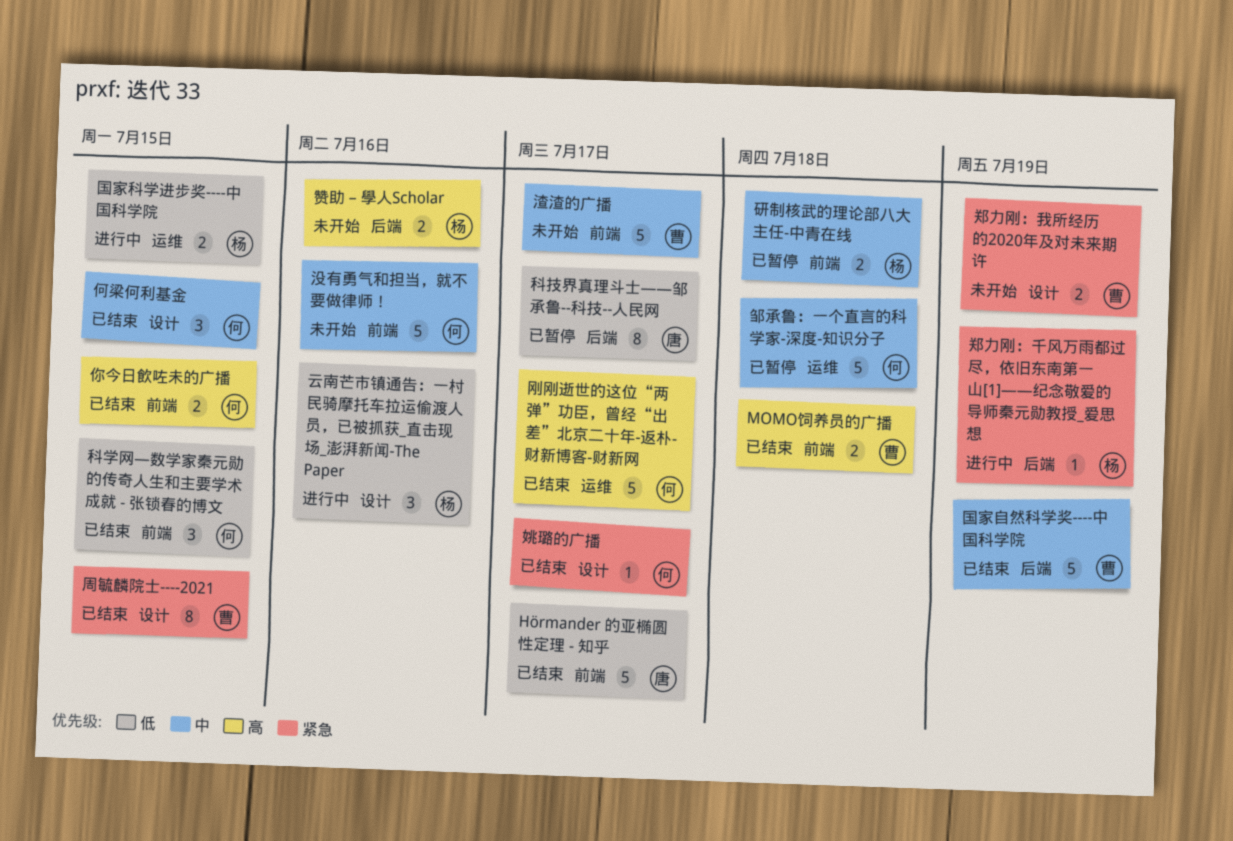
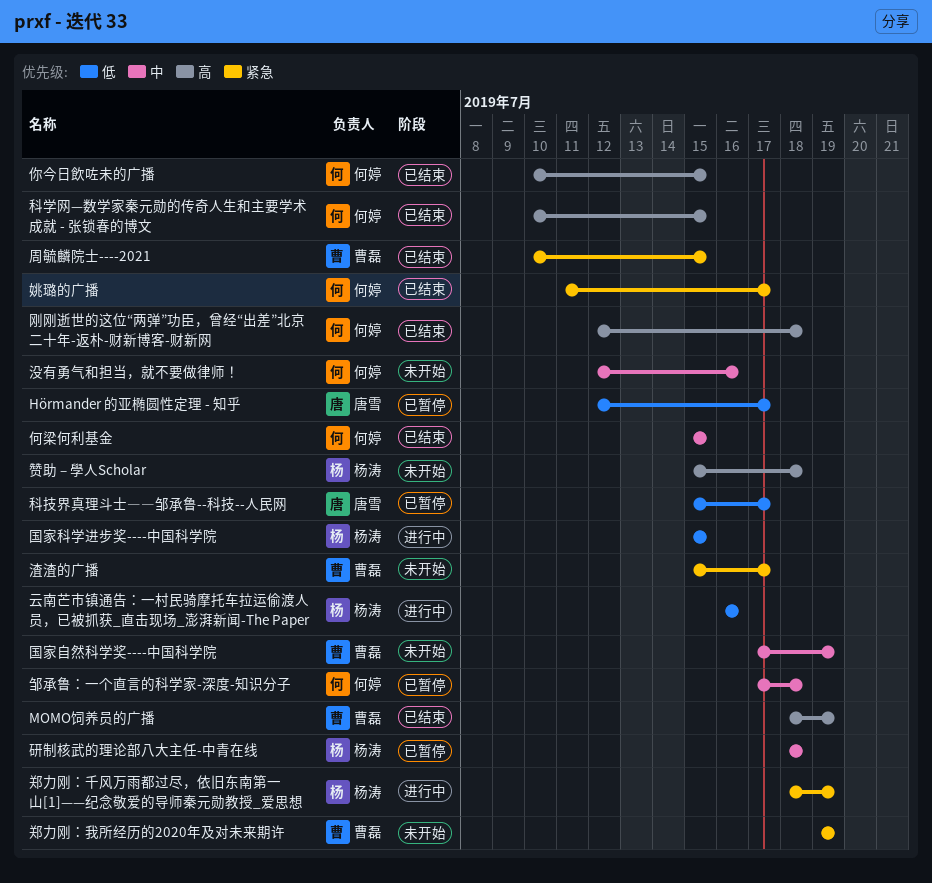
Hörmander 的亚椭圆性定理 - 知乎, status: 已结束 -> 已暂停
MOMO饲养员的广播, due: Jul 18 -> Jul 19
刚刚逝世的这位“两弹”功臣，曾经“出差”北京二十年-返朴-财新博客-财新网, due: Jul 17 -> Jul 18
国家自然科学奖----中国科学院, status: 已结束 -> 未开始
渣渣的广播, priority: 中 -> 紧急
科学网—数学家秦元勋的传奇人生和主要学术成就 - 张锁春的博文, priority: 低 -> 高
赞助 – 學人Scholar, due: Jul 16 -> Jul 18

